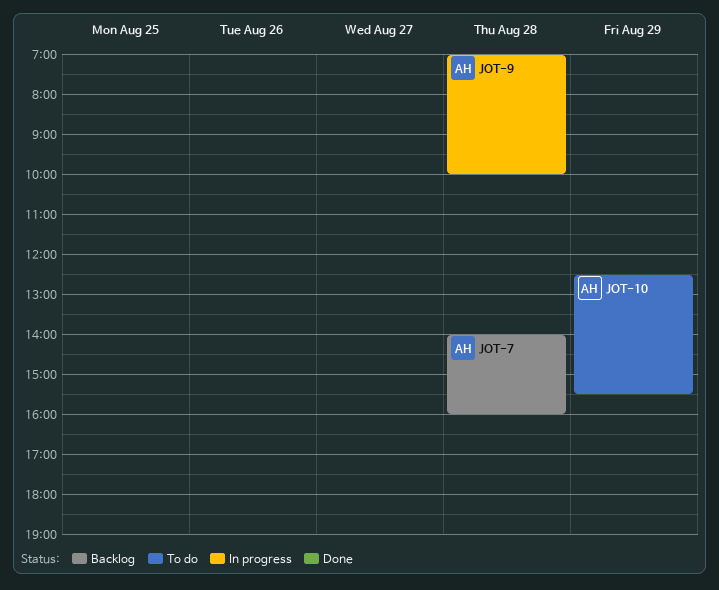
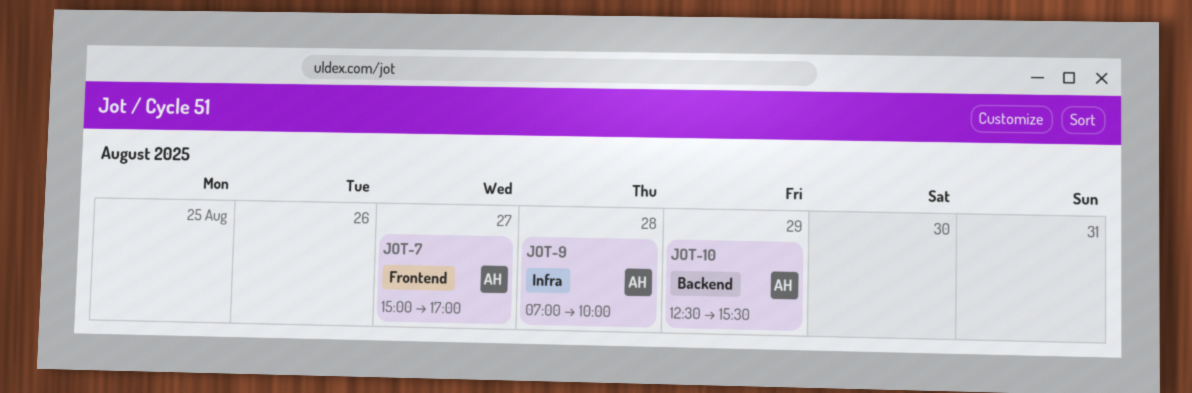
JOT-7, day: Aug 28 -> Aug 27
JOT-7, begins: 14:00 -> 15:00
JOT-7, ends: 16:00 -> 17:00

